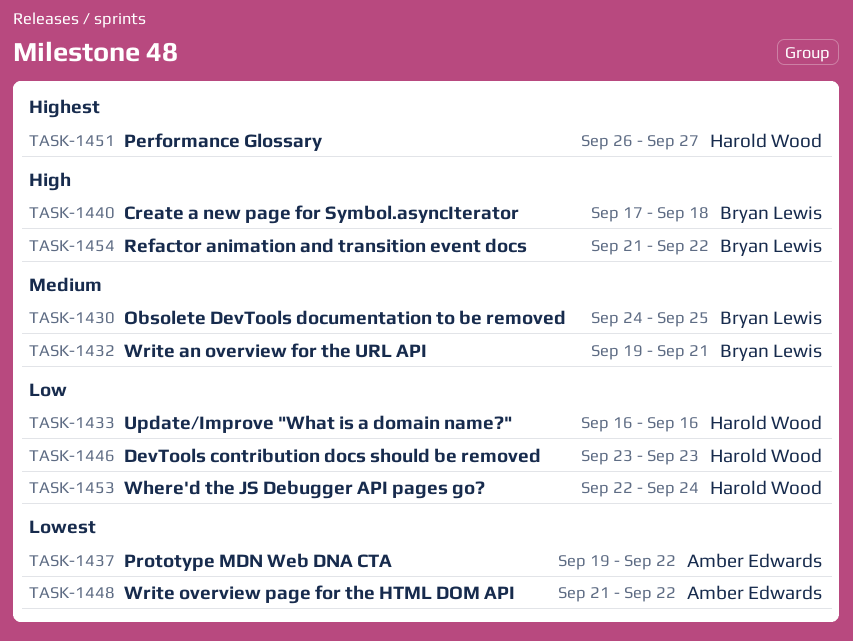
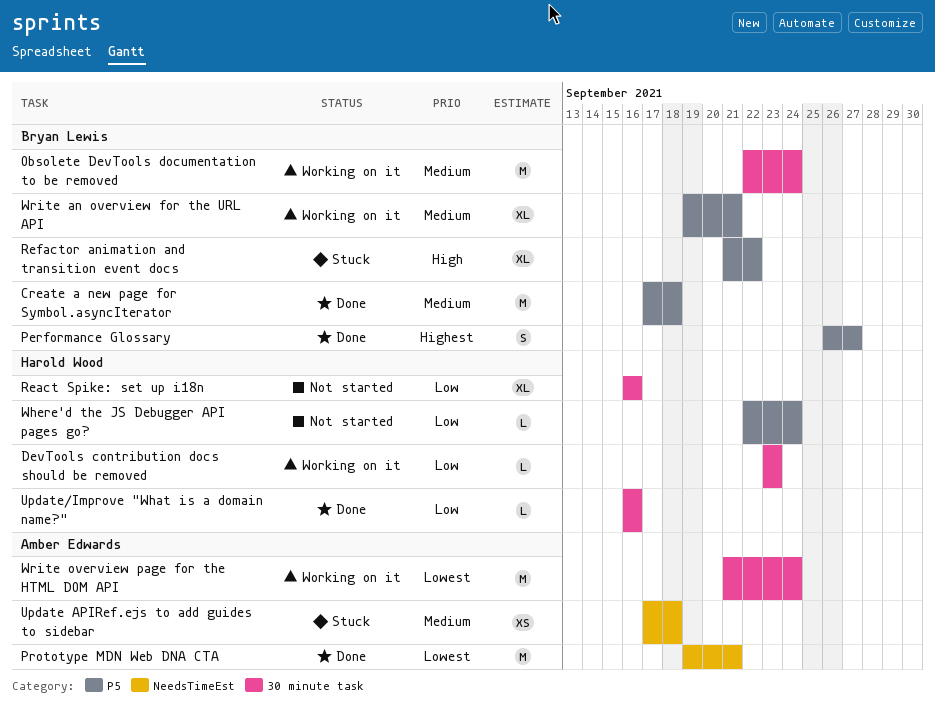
Create a new page for Symbol.asyncIterator, priority: High -> Medium
Obsolete DevTools documentation to be removed, start: Sep 24 -> Sep 22
Obsolete DevTools documentation to be removed, due: Sep 25 -> Sep 24
Performance Glossary, owner: Harold Wood -> Bryan Lewis
Prototype MDN Web DNA CTA, due: Sep 22 -> Sep 21
React Spike: set up i18n: none -> present
Update APIRef.ejs to add guides to sidebar: none -> present
Write overview page for the HTML DOM API, due: Sep 22 -> Sep 24

